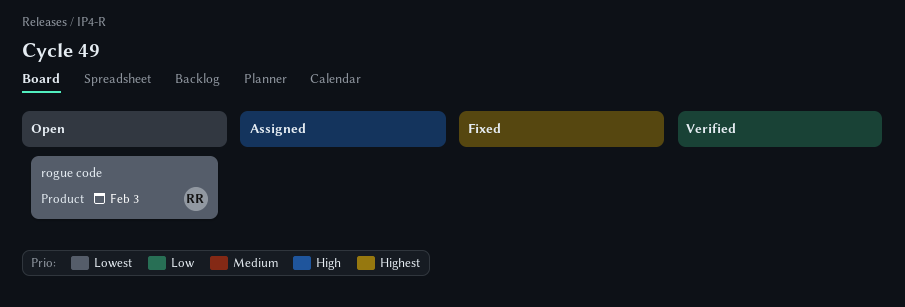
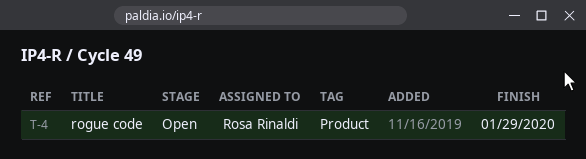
rogue code, due: Feb 3 -> Jan 29

